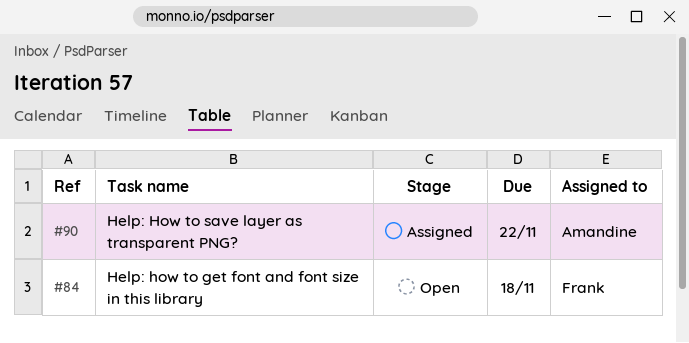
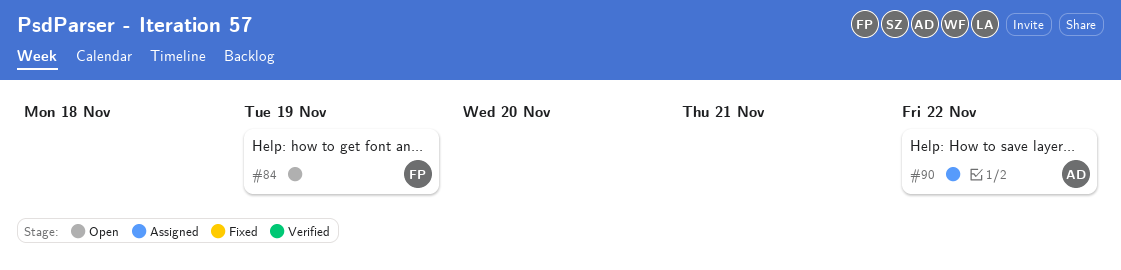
#84, due: Nov 18 -> Nov 19

